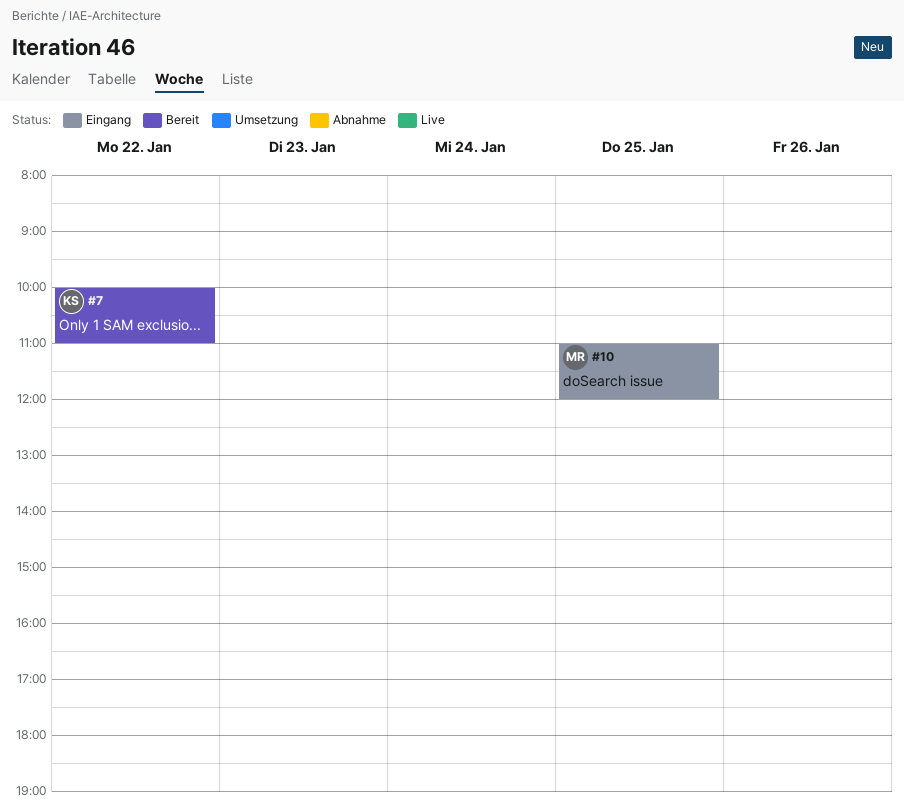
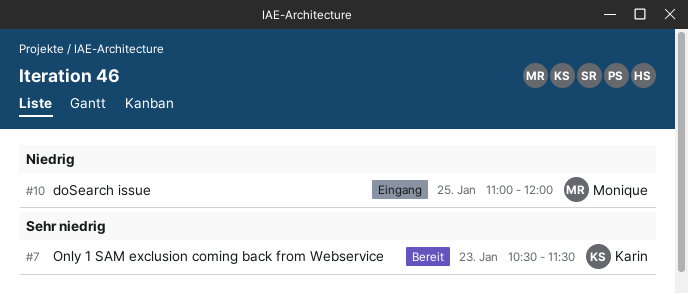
#7, day: Jan 22 -> Jan 23
#7, begins: 10:00 -> 10:30
#7, ends: 11:00 -> 11:30

